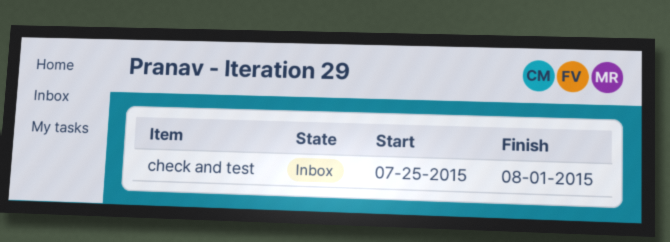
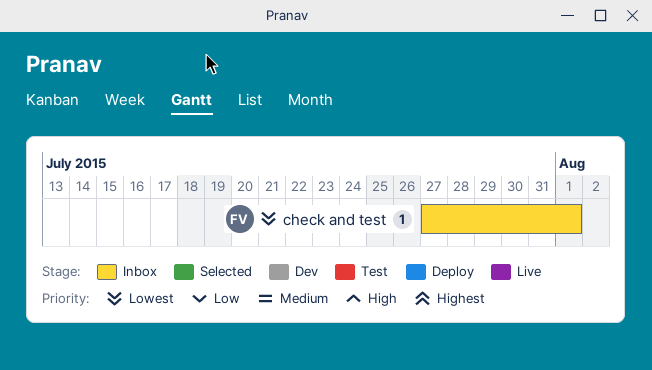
check and test, start: Jul 25 -> Jul 27

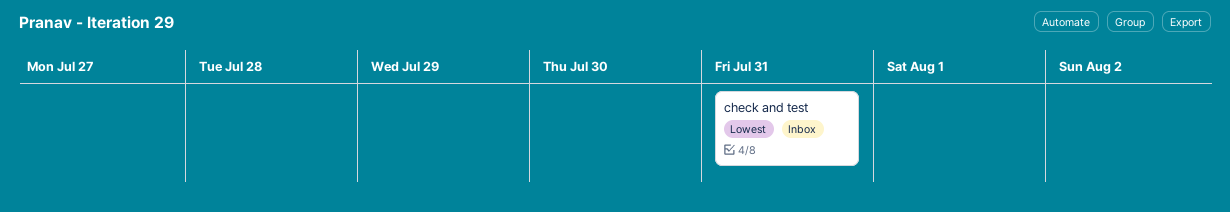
check and test, due: Aug 1 -> Jul 31

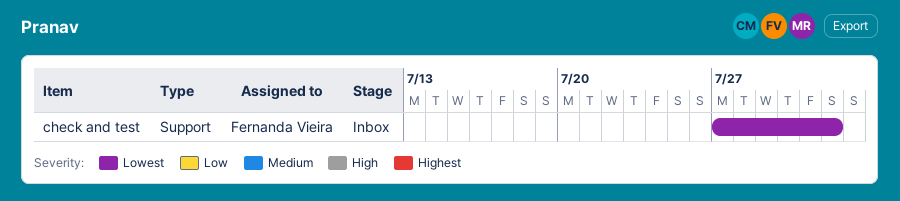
check and test, due: Jul 31 -> Aug 1

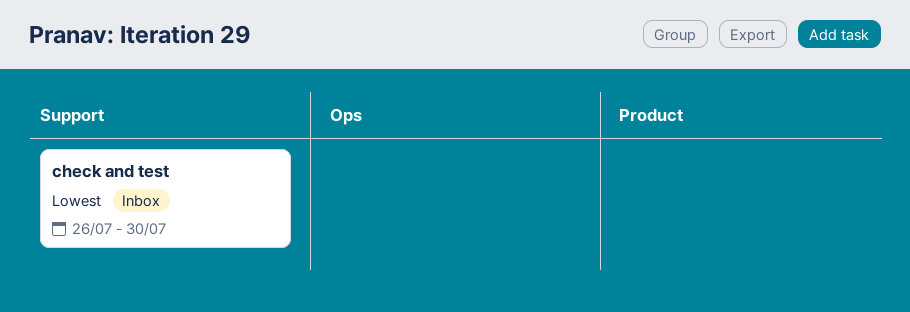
check and test, start: Jul 27 -> Jul 26
check and test, due: Aug 1 -> Jul 30

